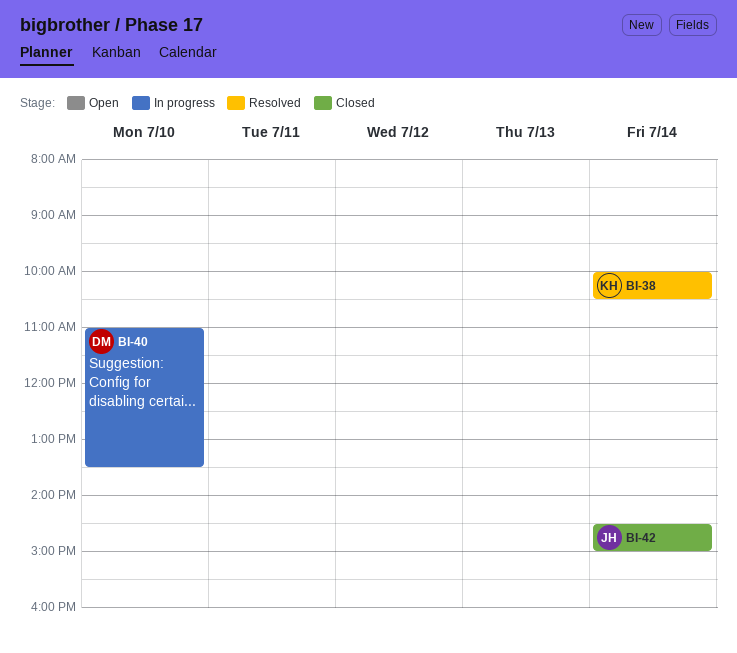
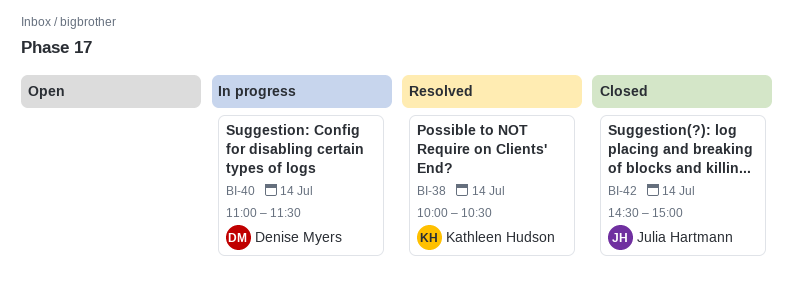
BI-40, day: Jul 10 -> Jul 14
BI-40, ends: 13:30 -> 11:30

